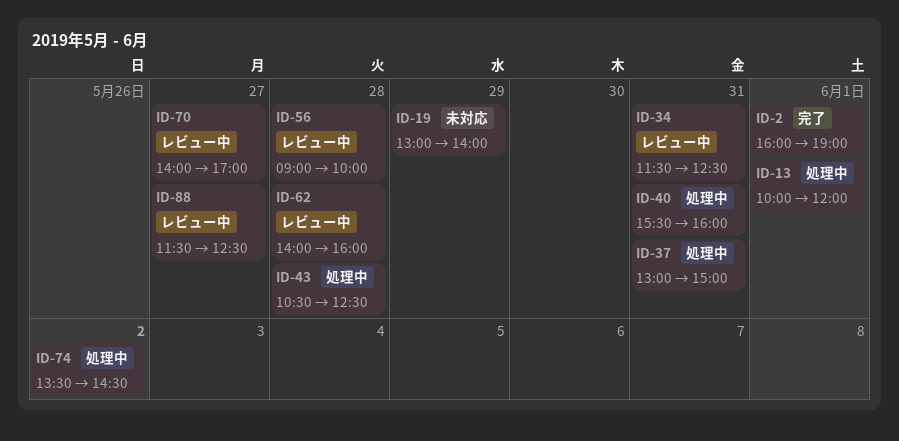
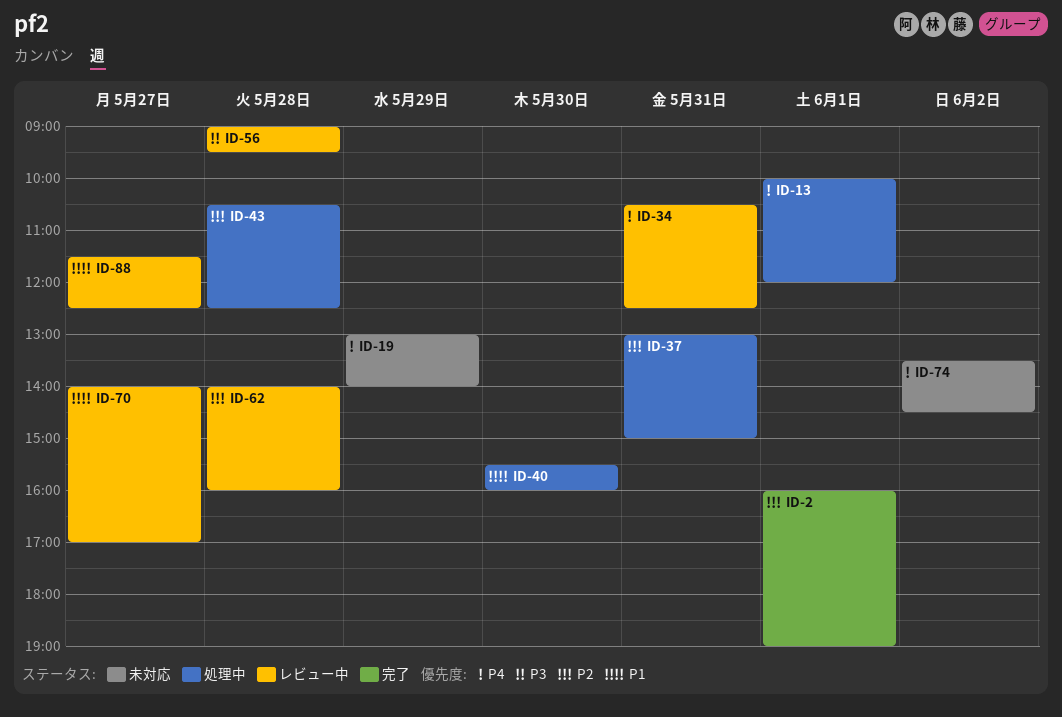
ID-34, begins: 11:30 -> 10:30
ID-40, day: May 31 -> May 30
ID-56, ends: 10:00 -> 09:30
ID-74, status: 処理中 -> 未対応

